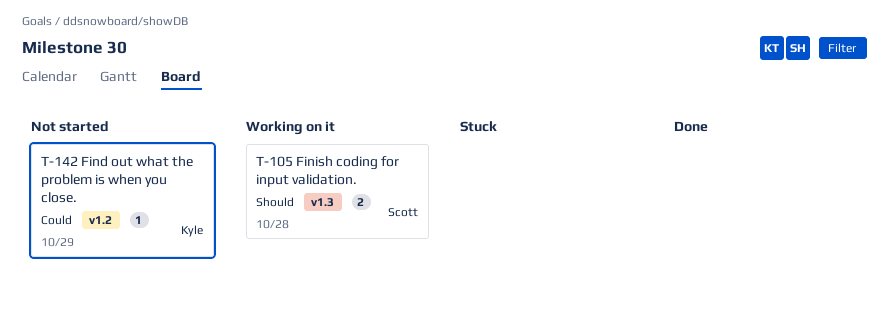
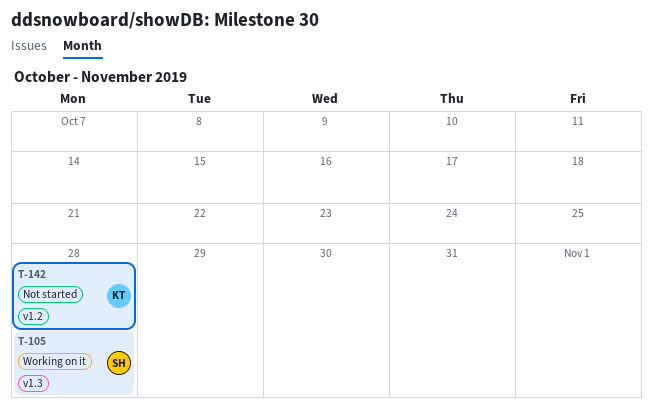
T-142, due: Oct 29 -> Oct 28

